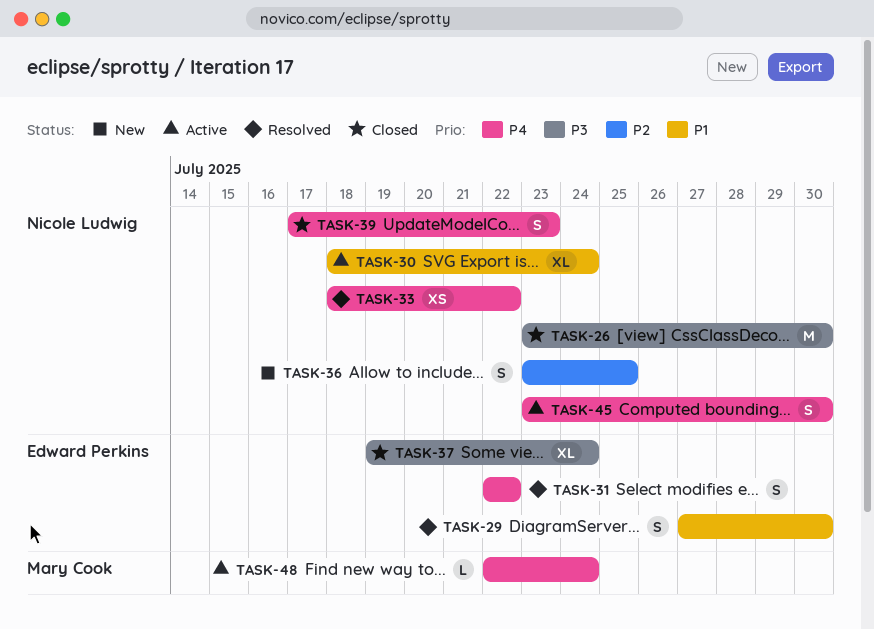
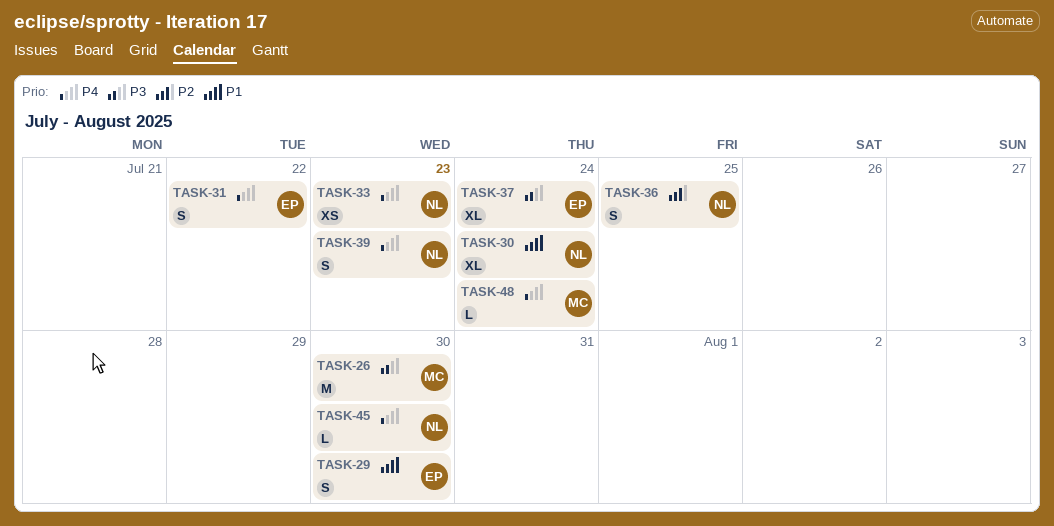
TASK-26, owner: Nicole Ludwig -> Mary Cook
TASK-33, due: Jul 22 -> Jul 23
TASK-45, estimate: S -> L

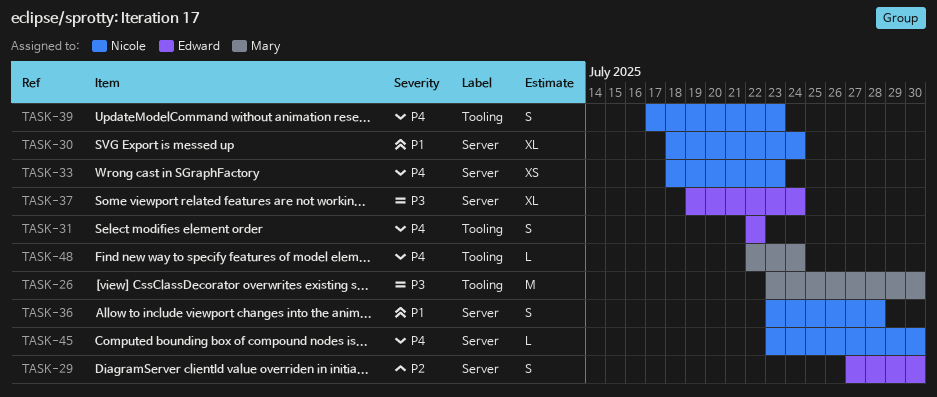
TASK-29, priority: P1 -> P2
TASK-36, priority: P2 -> P1
TASK-36, due: Jul 25 -> Jul 28

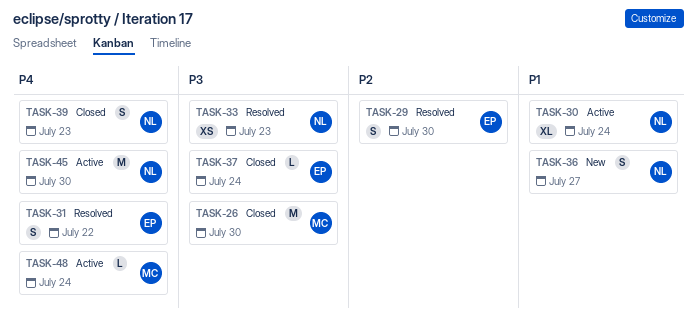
TASK-33, priority: P4 -> P3
TASK-36, due: Jul 28 -> Jul 27
TASK-37, estimate: XL -> L
TASK-45, estimate: L -> M

